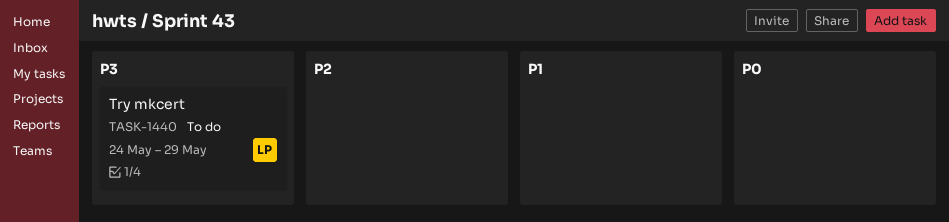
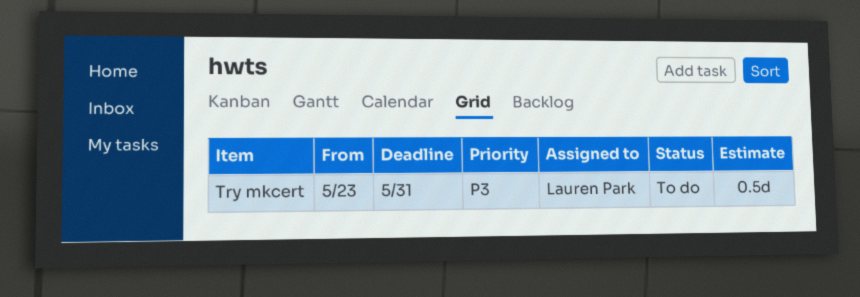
Try mkcert, start: May 24 -> May 23
Try mkcert, due: May 29 -> May 31

